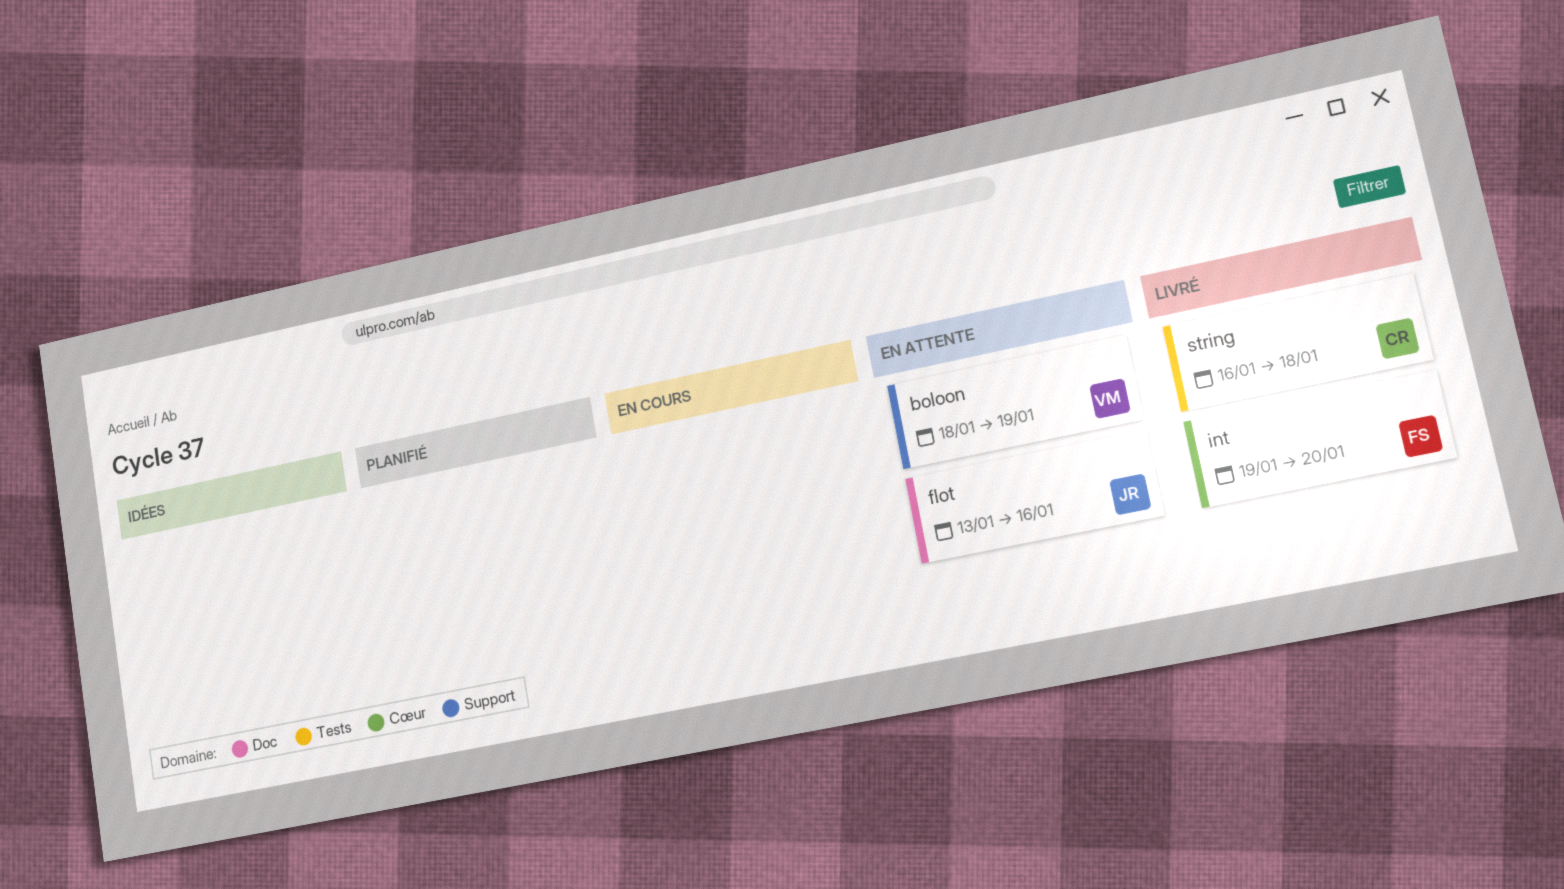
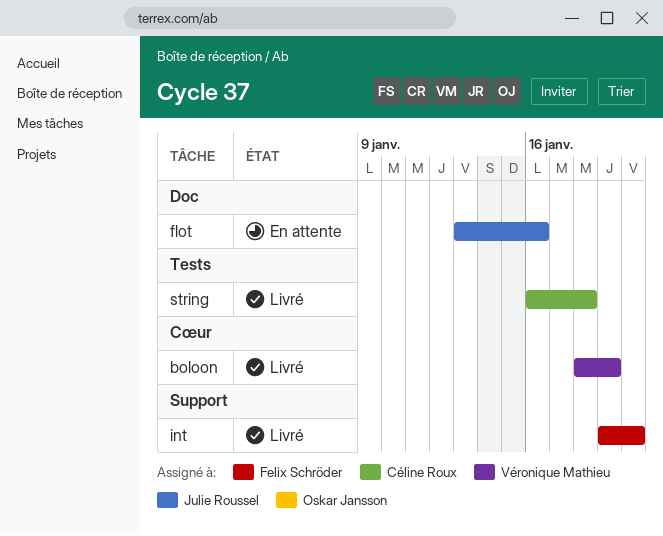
boloon, status: En attente -> Livré
boloon, label: Support -> Cœur
int, label: Cœur -> Support

